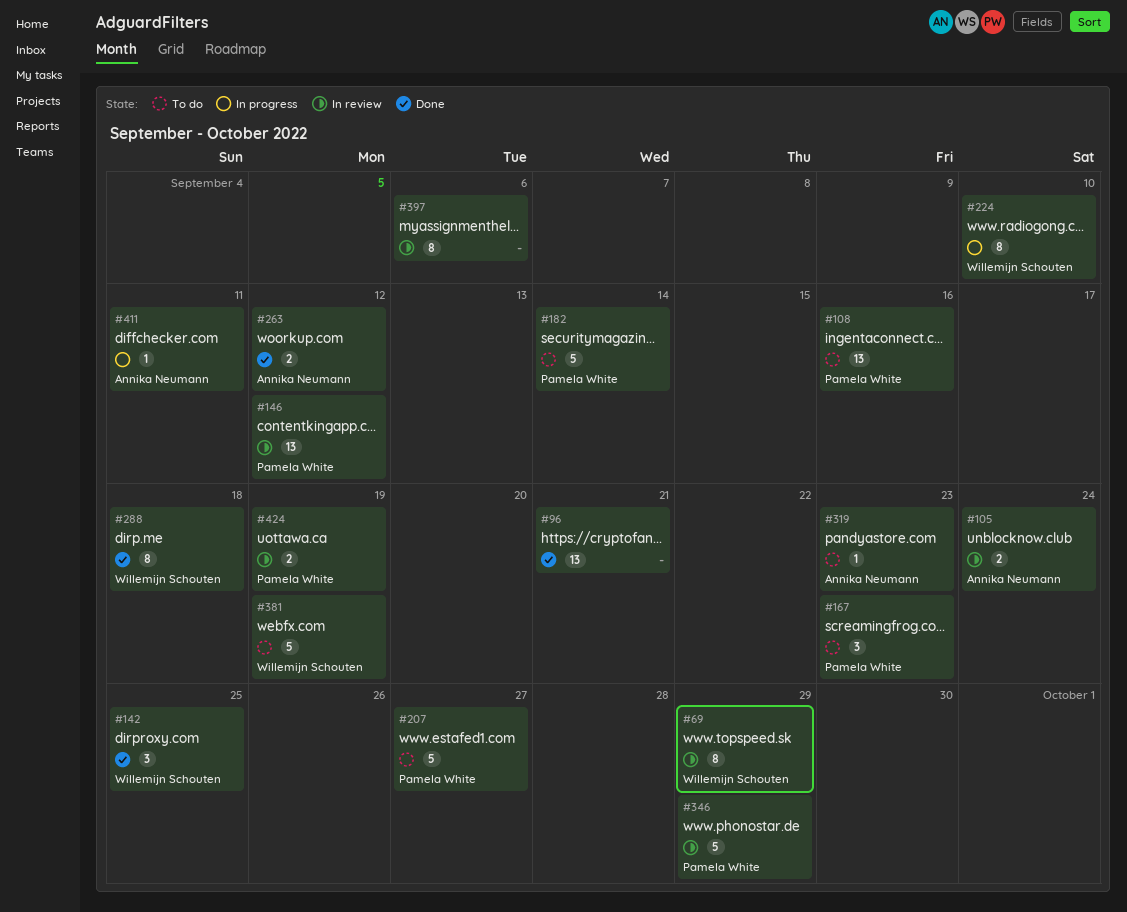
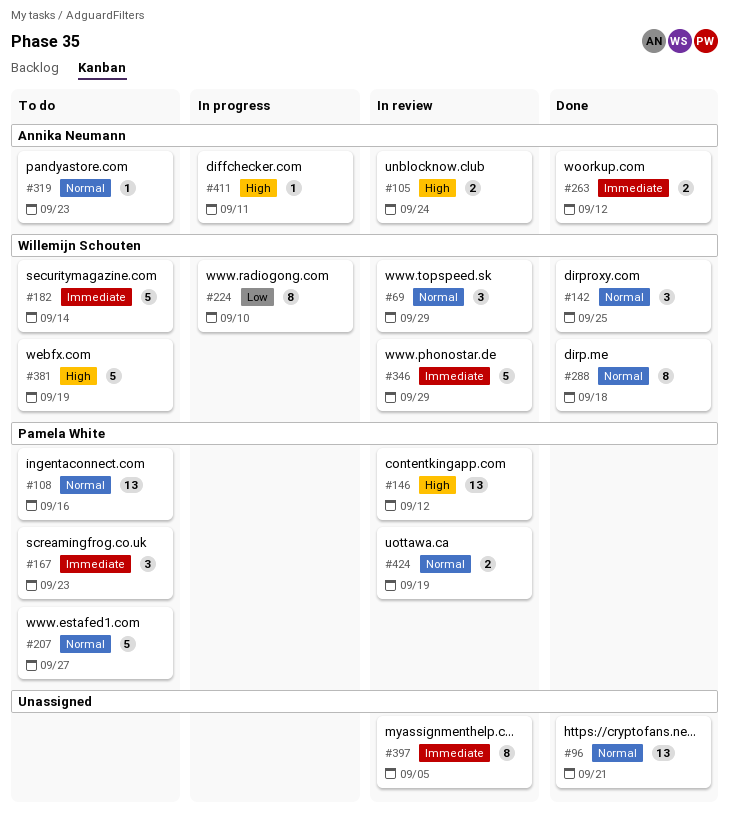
#69, estimate: 8 -> 3
#182, owner: Pamela White -> Willemijn Schouten
#346, owner: Pamela White -> Willemijn Schouten
#397, due: Sep 6 -> Sep 5

